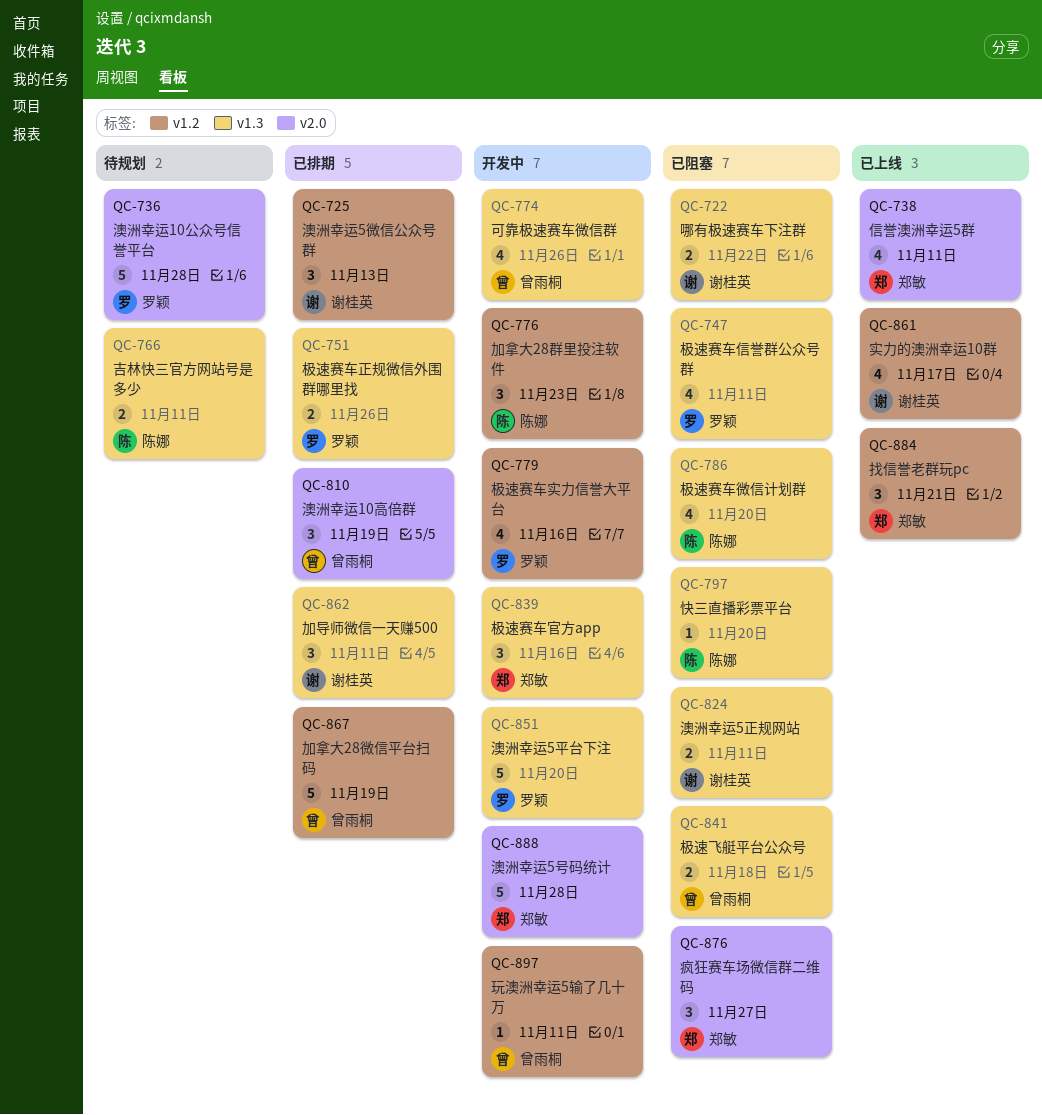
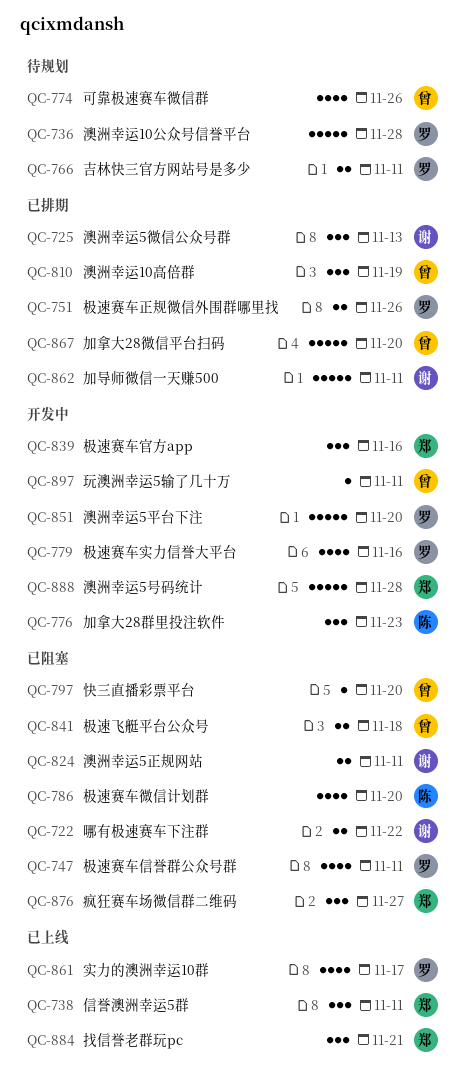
QC-738, estimate: 4 -> 3
QC-766, owner: 陈娜 -> 罗颖
QC-774, status: 开发中 -> 待规划
QC-797, owner: 陈娜 -> 曾雨桐
QC-861, owner: 谢桂英 -> 罗颖
QC-862, estimate: 3 -> 5
QC-867, due: Nov 19 -> Nov 20

